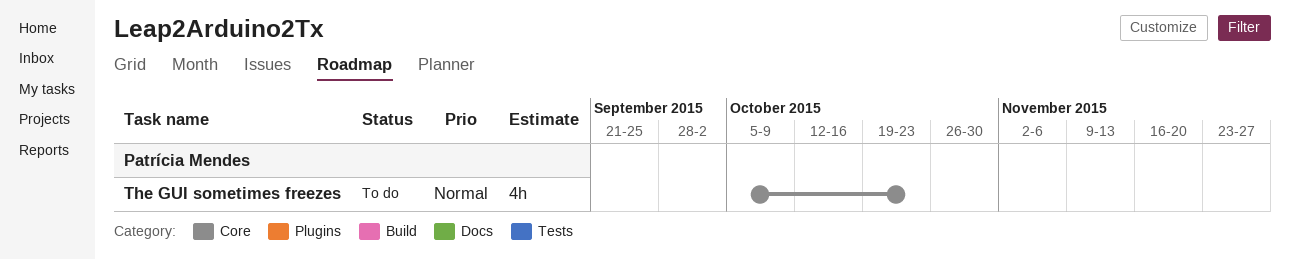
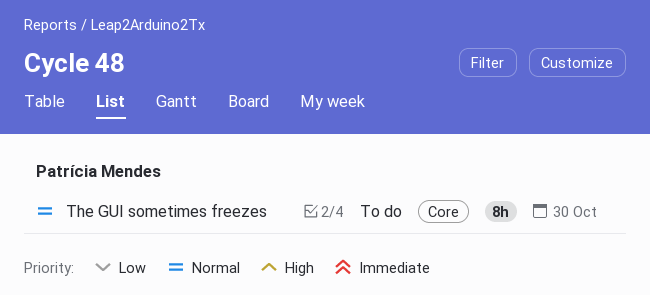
The GUI sometimes freezes, estimate: 4h -> 8h
The GUI sometimes freezes, due: Oct 23 -> Oct 30

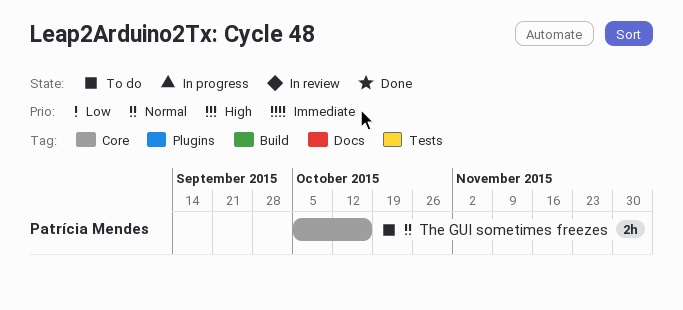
The GUI sometimes freezes, estimate: 8h -> 2h
The GUI sometimes freezes, due: Oct 30 -> Oct 16

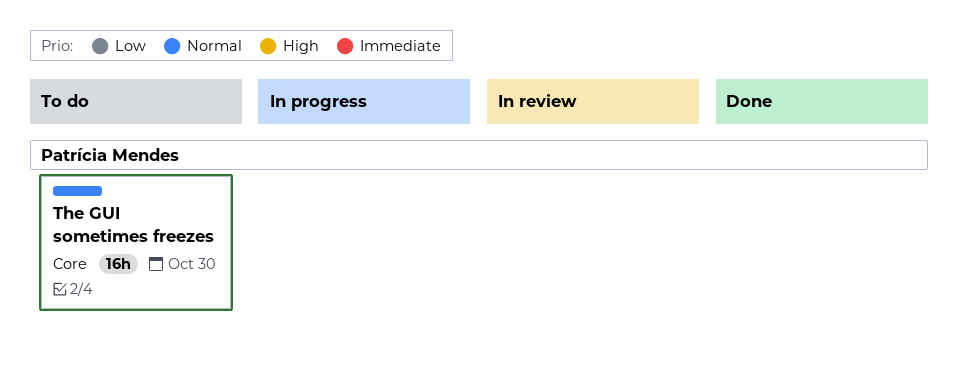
The GUI sometimes freezes, estimate: 2h -> 16h
The GUI sometimes freezes, due: Oct 16 -> Oct 30

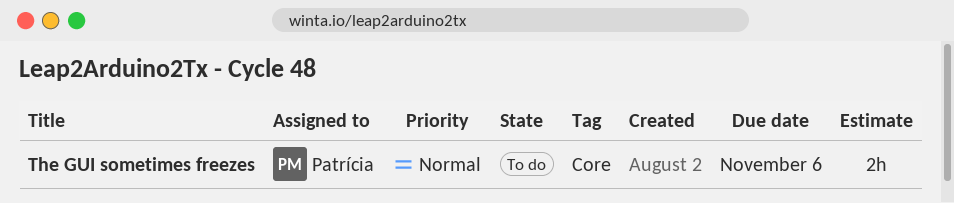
The GUI sometimes freezes, estimate: 16h -> 2h
The GUI sometimes freezes, due: Oct 30 -> Nov 6

